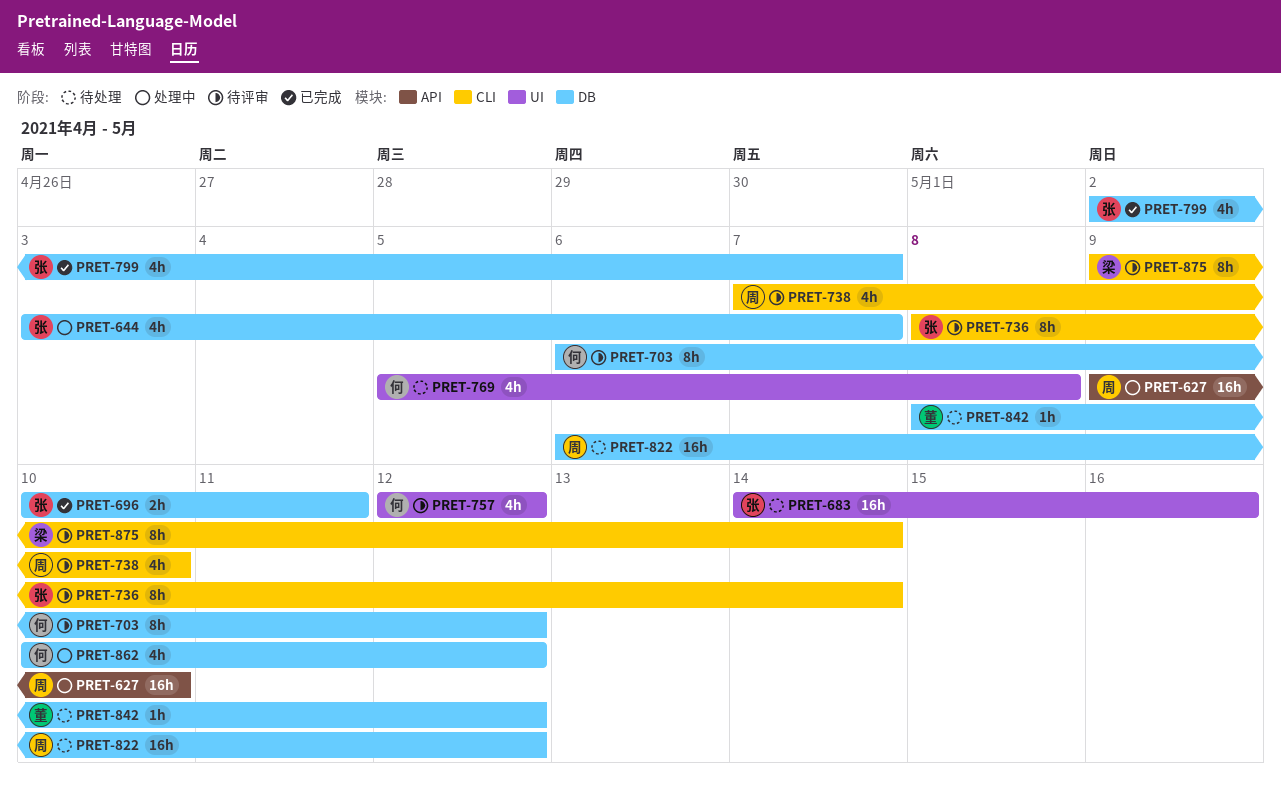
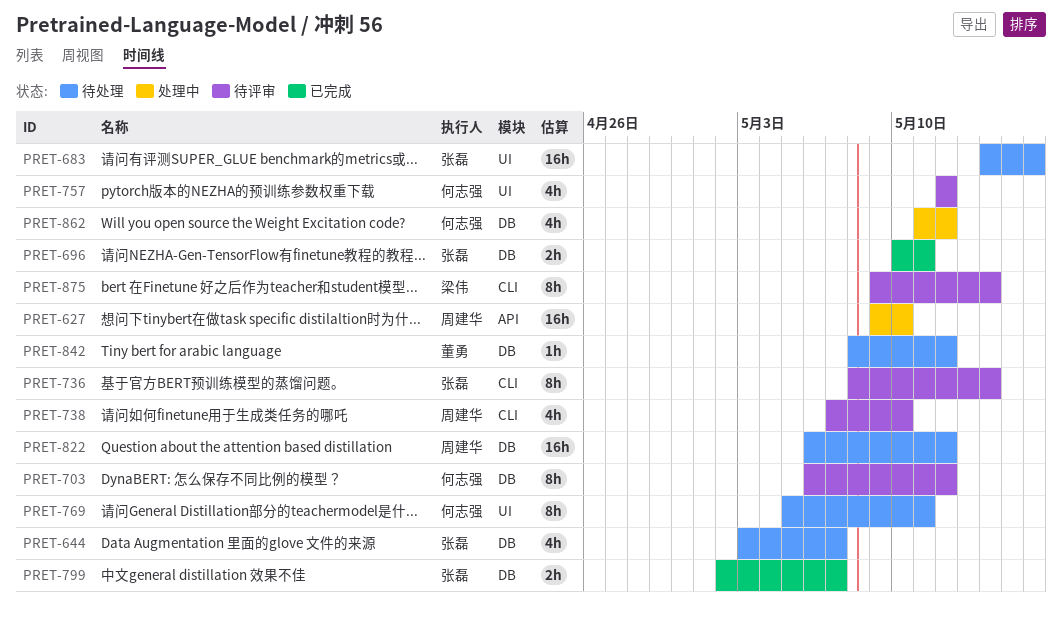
PRET-644, status: 处理中 -> 待处理
PRET-769, estimate: 4h -> 8h
PRET-769, due: May 8 -> May 11
PRET-799, estimate: 4h -> 2h
PRET-862, start: May 10 -> May 11

